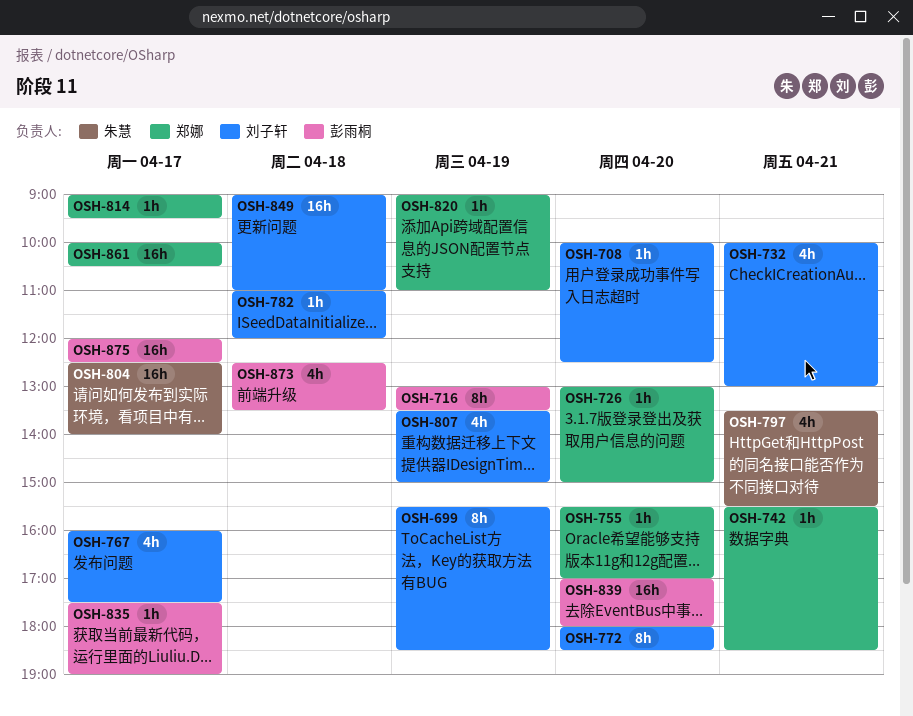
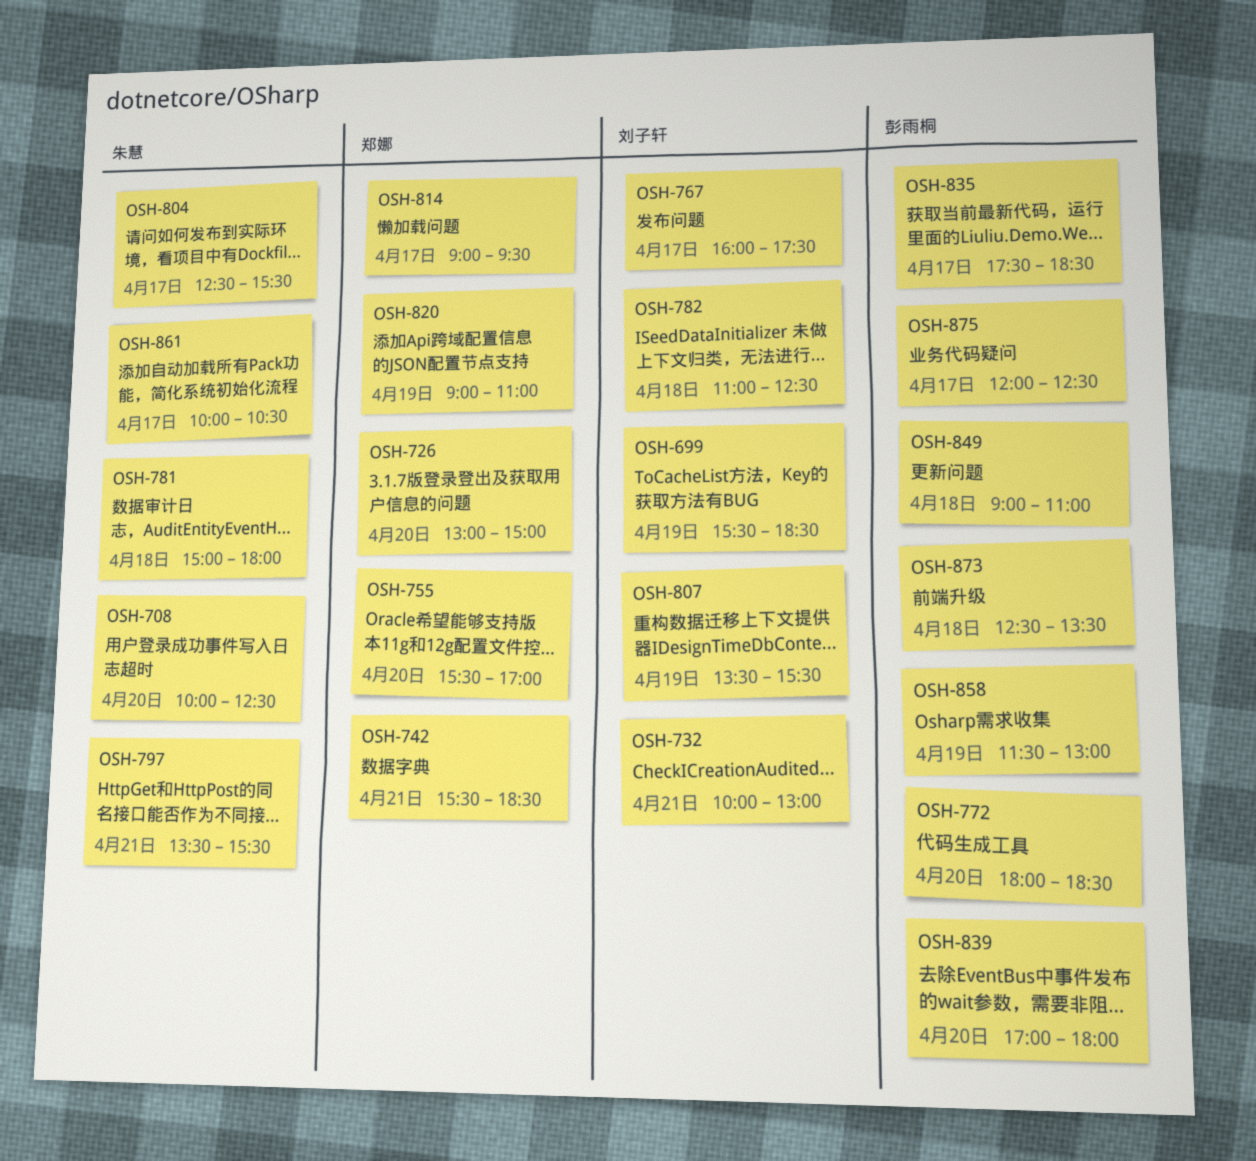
OSH-708, owner: 刘子轩 -> 朱慧
OSH-716: present -> none
OSH-772, owner: 刘子轩 -> 彭雨桐
OSH-781: none -> present
OSH-782, ends: 12:00 -> 12:30
OSH-804, ends: 14:00 -> 15:30
OSH-807, ends: 15:00 -> 15:30
OSH-835, ends: 19:00 -> 18:30
OSH-849, owner: 刘子轩 -> 彭雨桐
OSH-858: none -> present
OSH-861, owner: 郑娜 -> 朱慧

